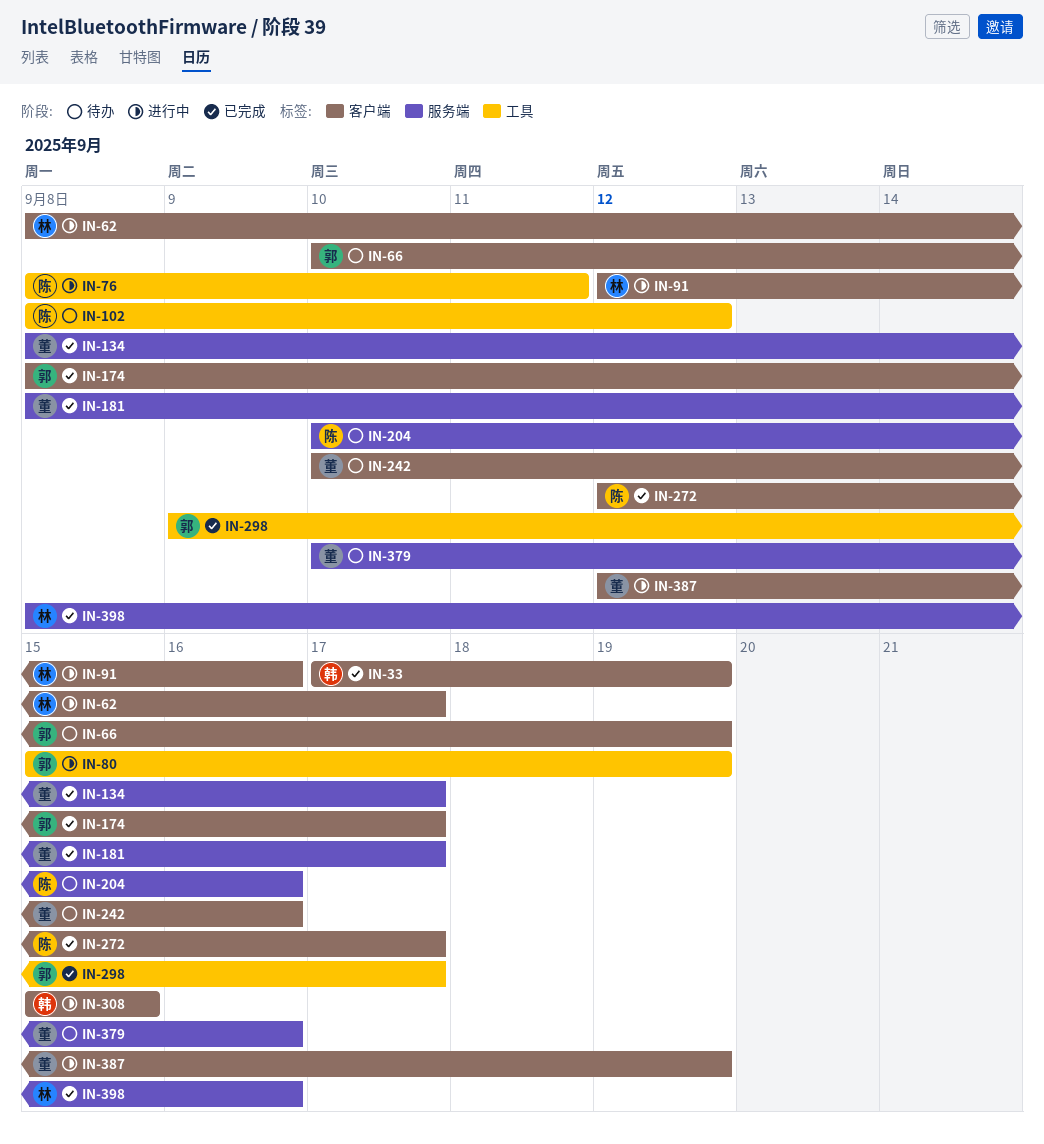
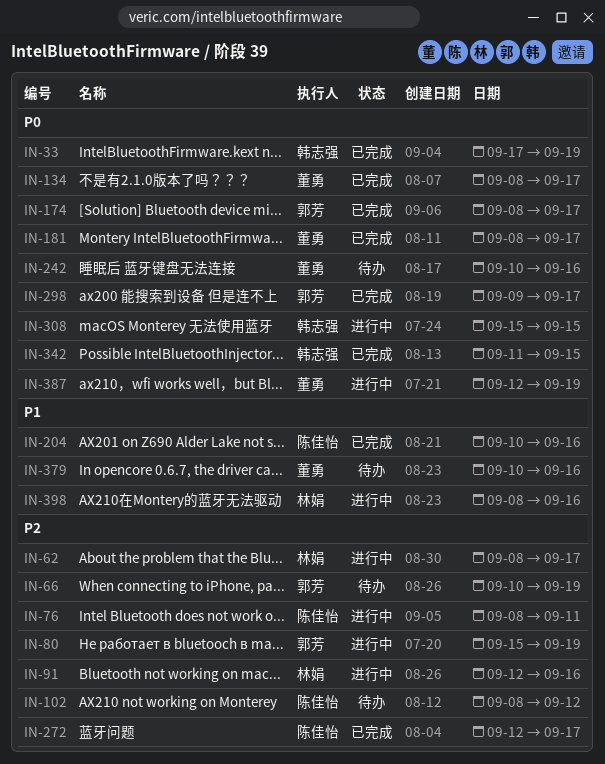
IN-204, status: 待办 -> 已完成
IN-342: none -> present
IN-398, status: 已完成 -> 进行中

